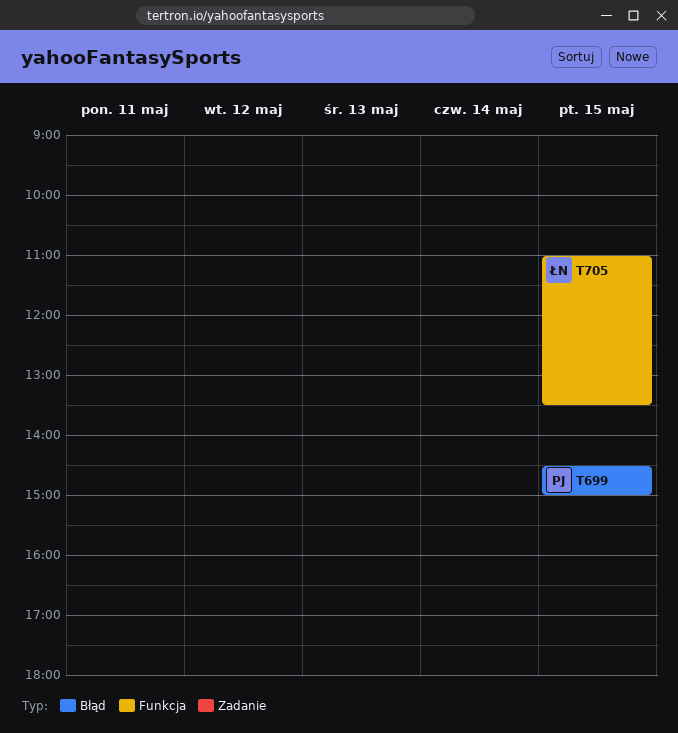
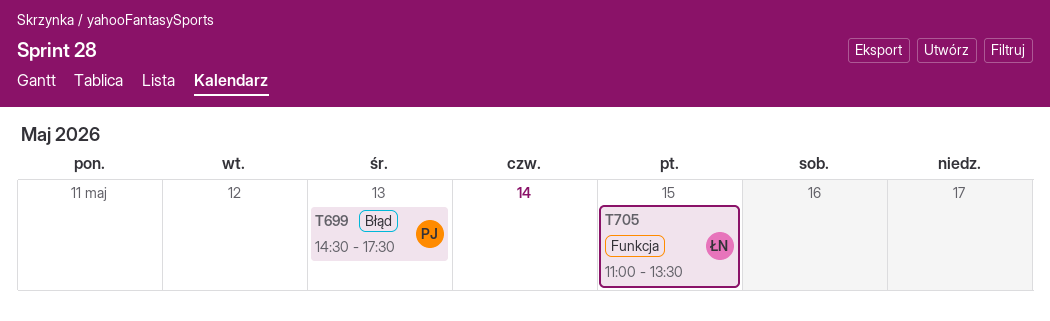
T699, day: May 15 -> May 13
T699, ends: 15:00 -> 17:30

